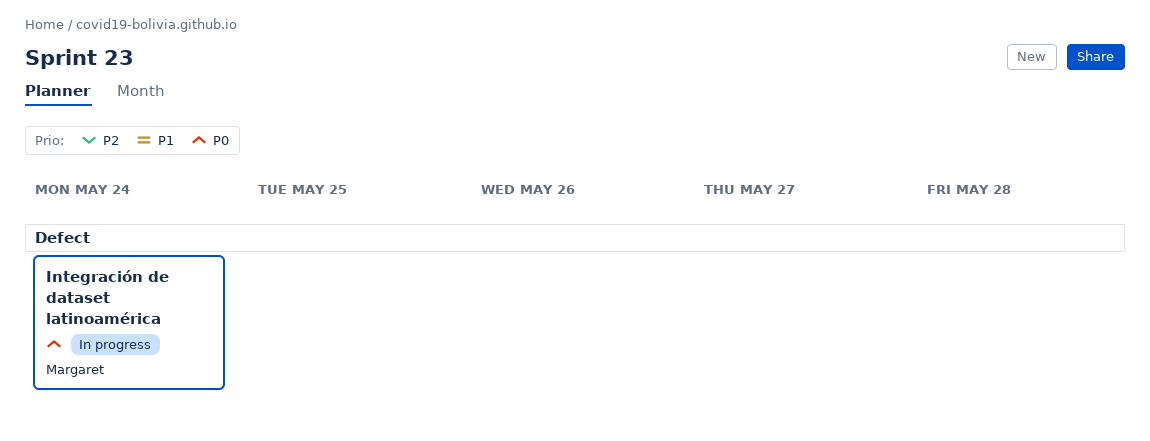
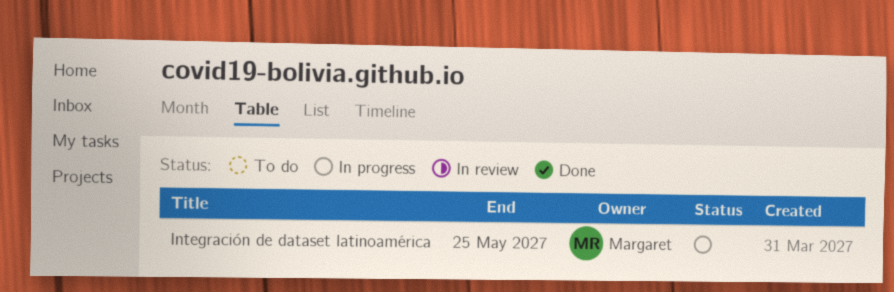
Integración de dataset latinoamérica, due: May 24 -> May 25

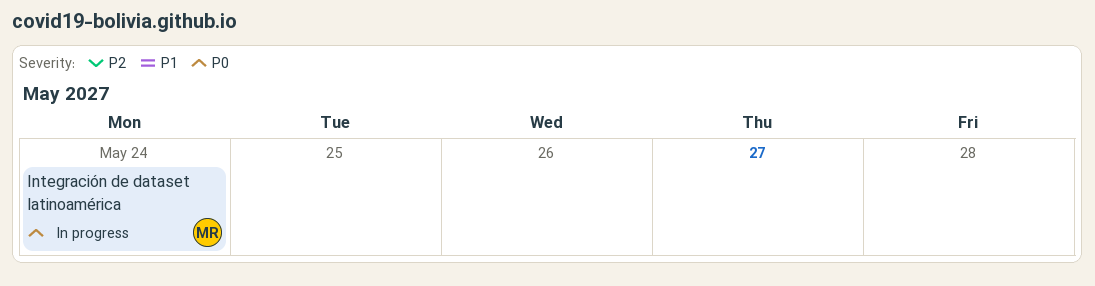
Integración de dataset latinoamérica, due: May 25 -> May 24

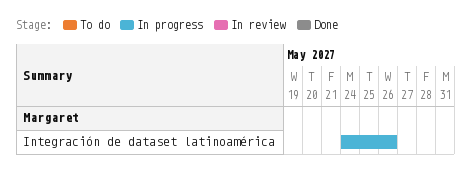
Integración de dataset latinoamérica, due: May 24 -> May 26

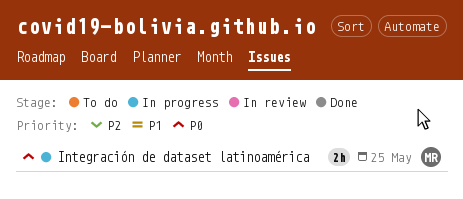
Integración de dataset latinoamérica, due: May 26 -> May 25

